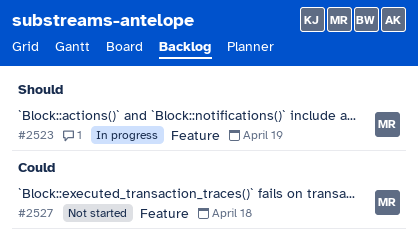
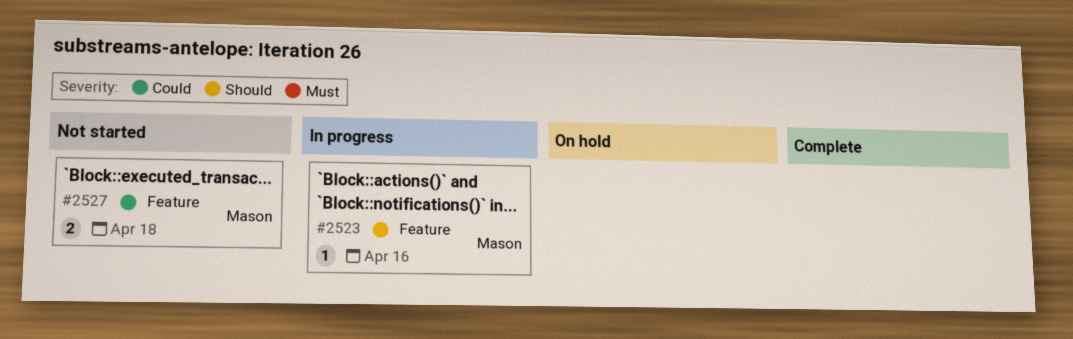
#2523, due: Apr 19 -> Apr 16

